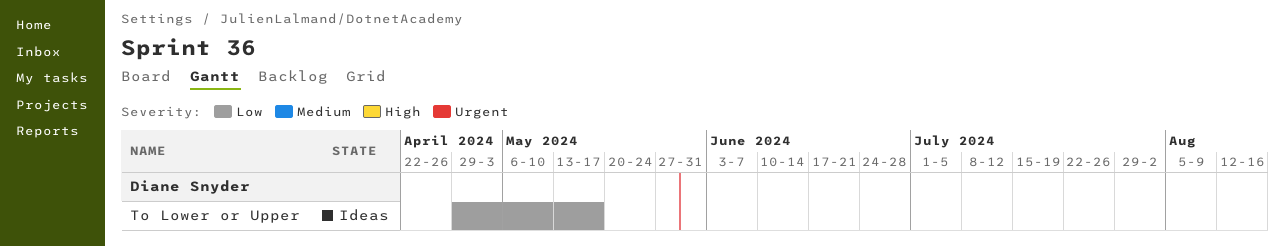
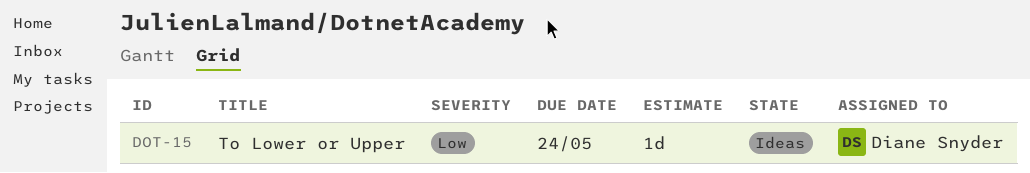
To Lower or Upper, due: May 17 -> May 24

